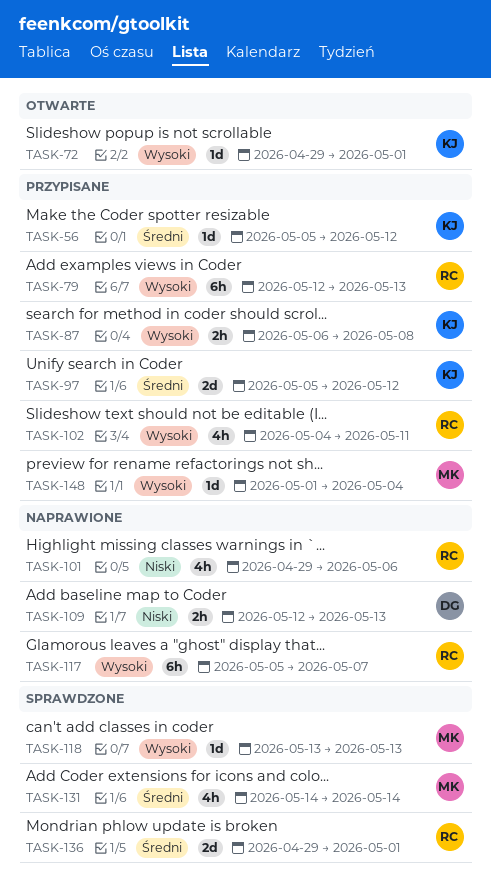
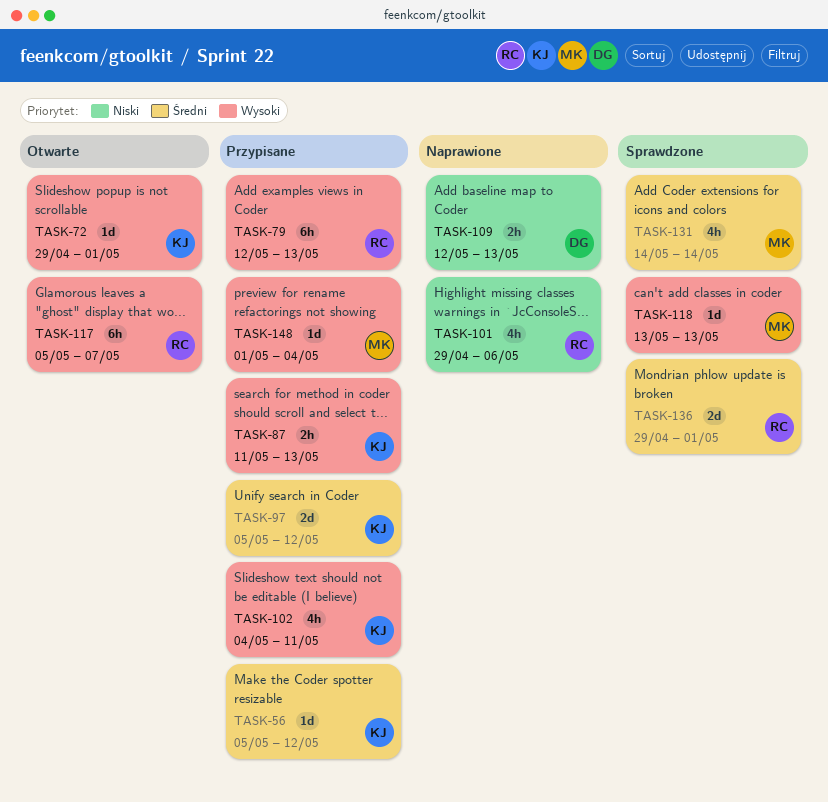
TASK-87, start: May 6 -> May 11
TASK-87, due: May 8 -> May 13
TASK-102, owner: RC -> KJ
TASK-117, status: Naprawione -> Otwarte

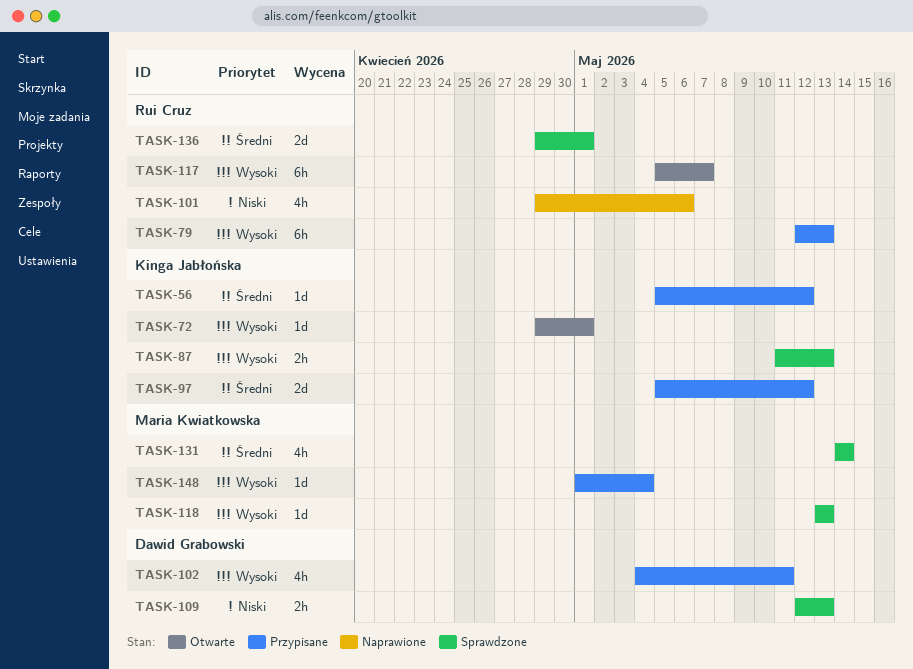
TASK-87, status: Przypisane -> Sprawdzone
TASK-102, owner: Kinga Jabłońska -> Dawid Grabowski
TASK-109, status: Naprawione -> Sprawdzone

